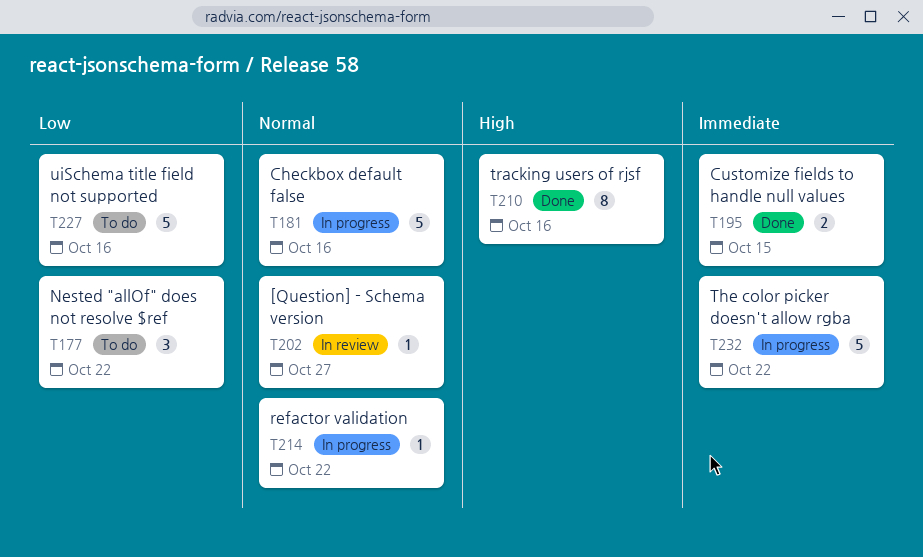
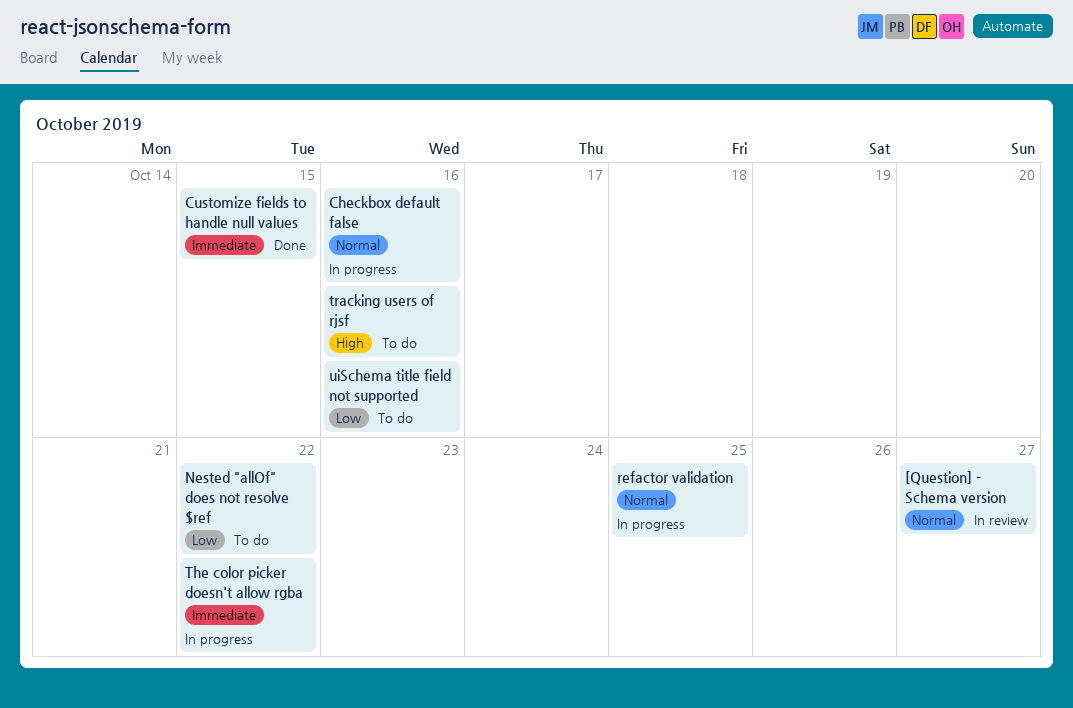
refactor validation, due: Oct 22 -> Oct 25
tracking users of rjsf, status: Done -> To do

